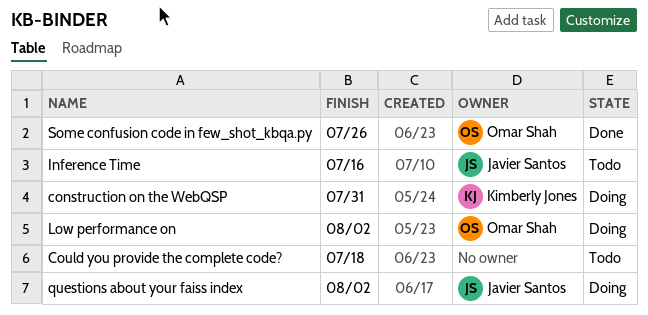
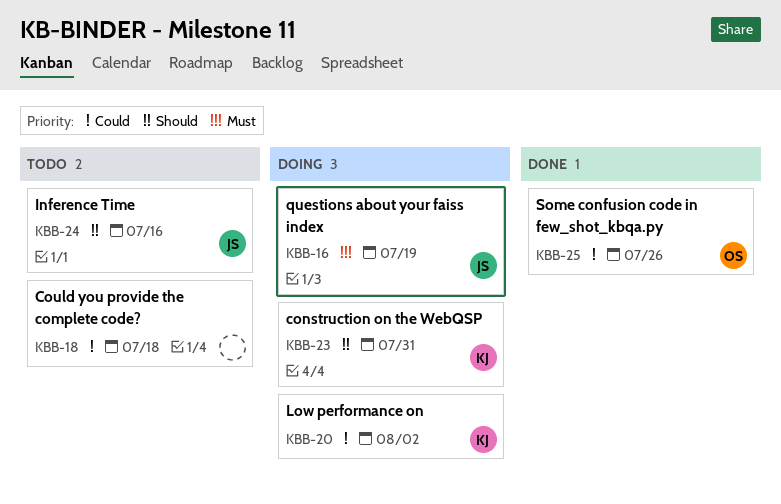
Low performance on, owner: Omar Shah -> Kimberly Jones
questions about your faiss index, due: Aug 2 -> Jul 19

